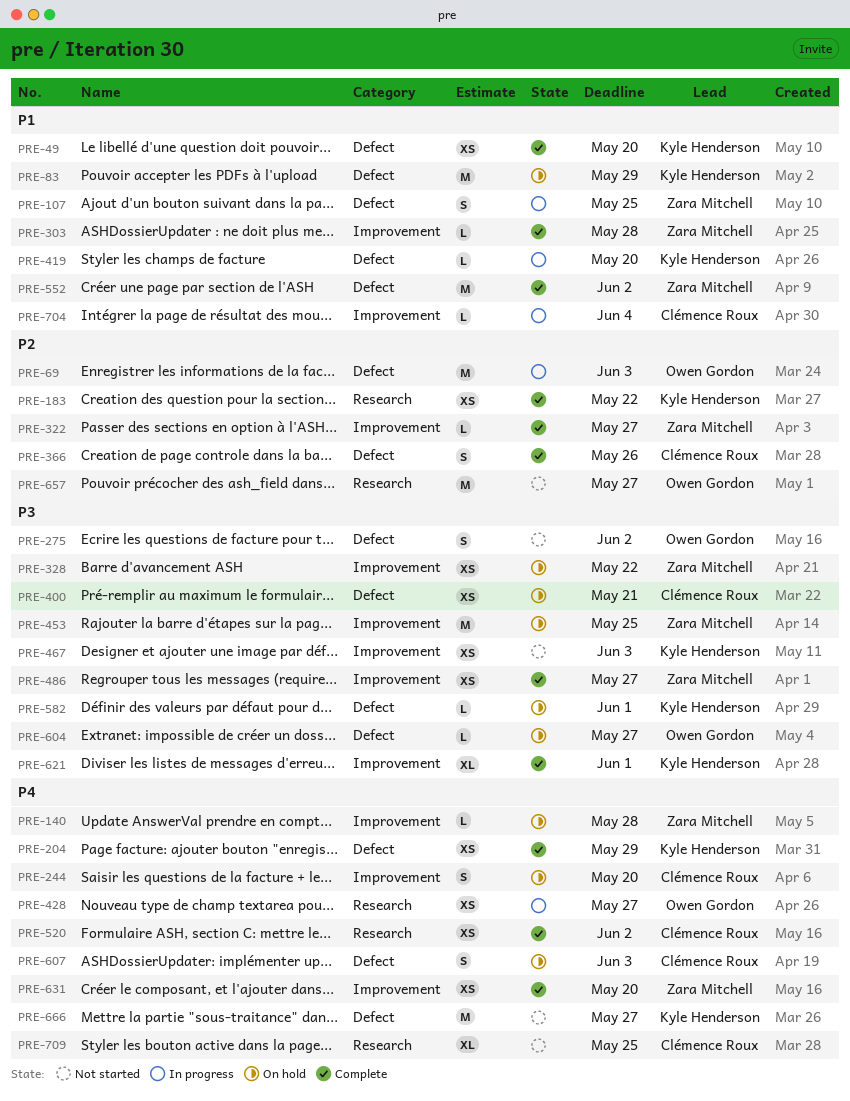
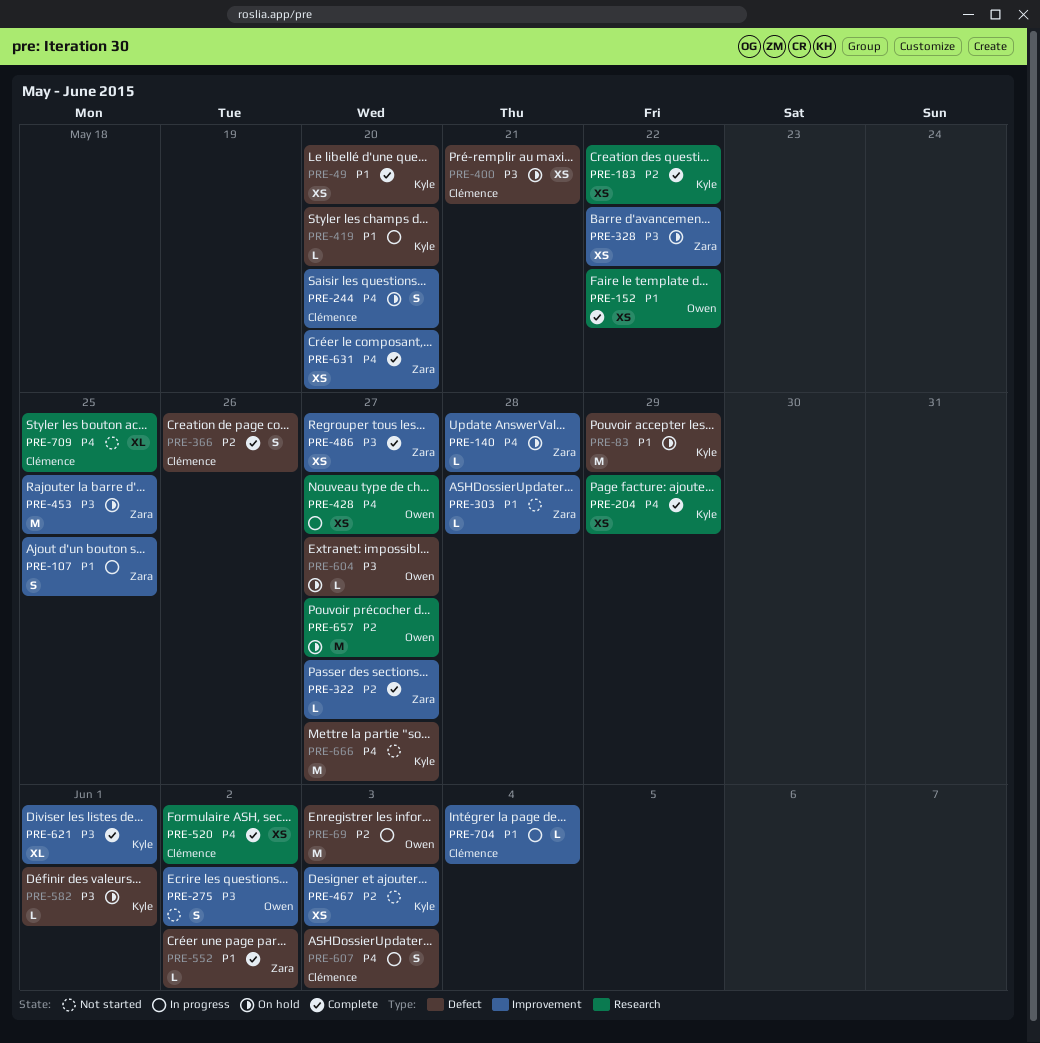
PRE-107, label: Defect -> Improvement
PRE-152: none -> present
PRE-204, label: Defect -> Research
PRE-275, label: Defect -> Improvement
PRE-303, status: Complete -> Not started
PRE-467, priority: P3 -> P2
PRE-552, estimate: M -> L
PRE-607, status: On hold -> In progress
PRE-657, status: Not started -> On hold

